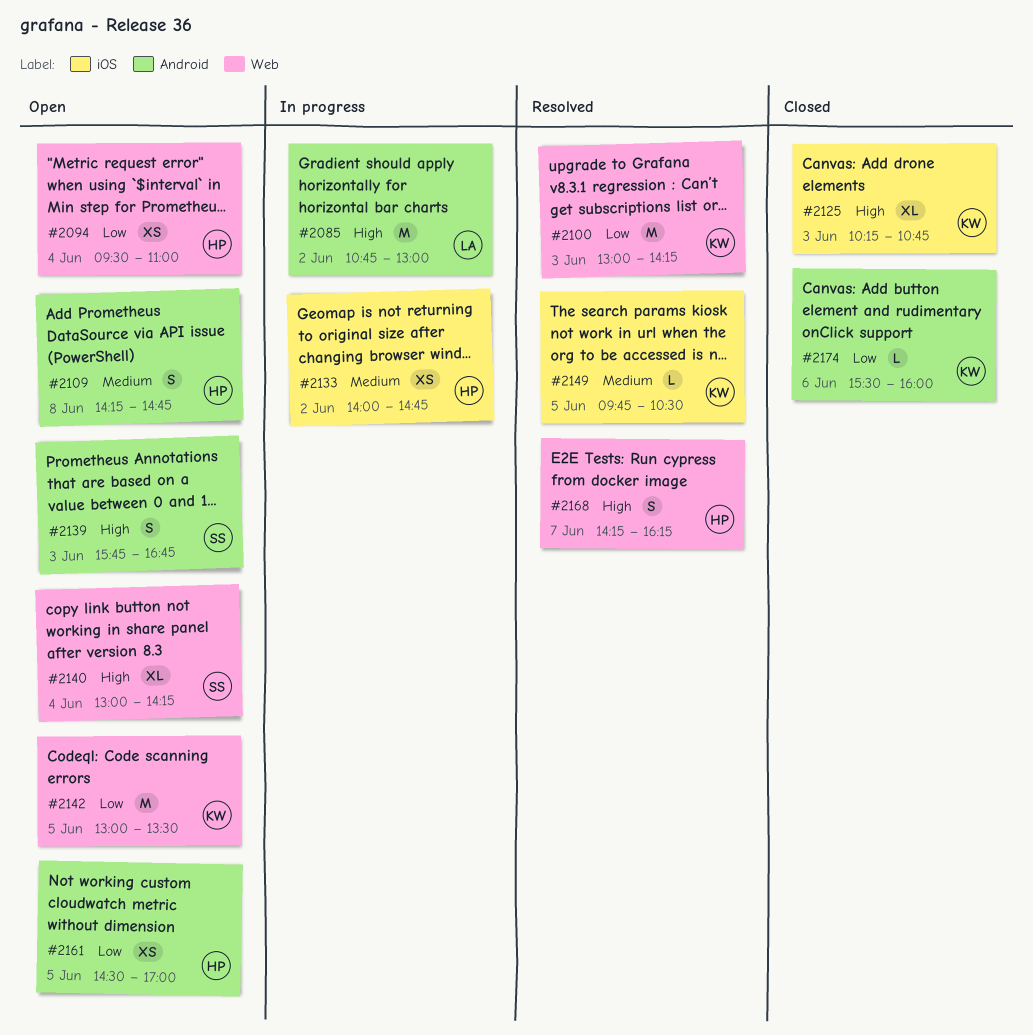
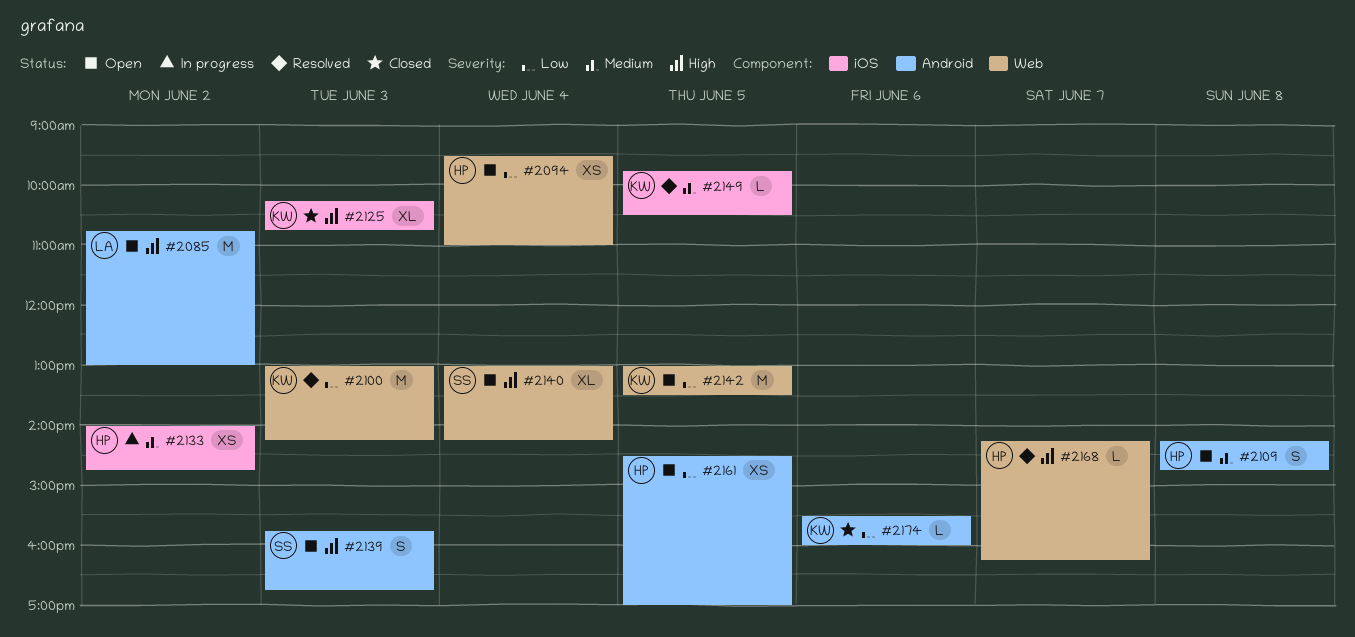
#2085, status: In progress -> Open
#2168, estimate: S -> L

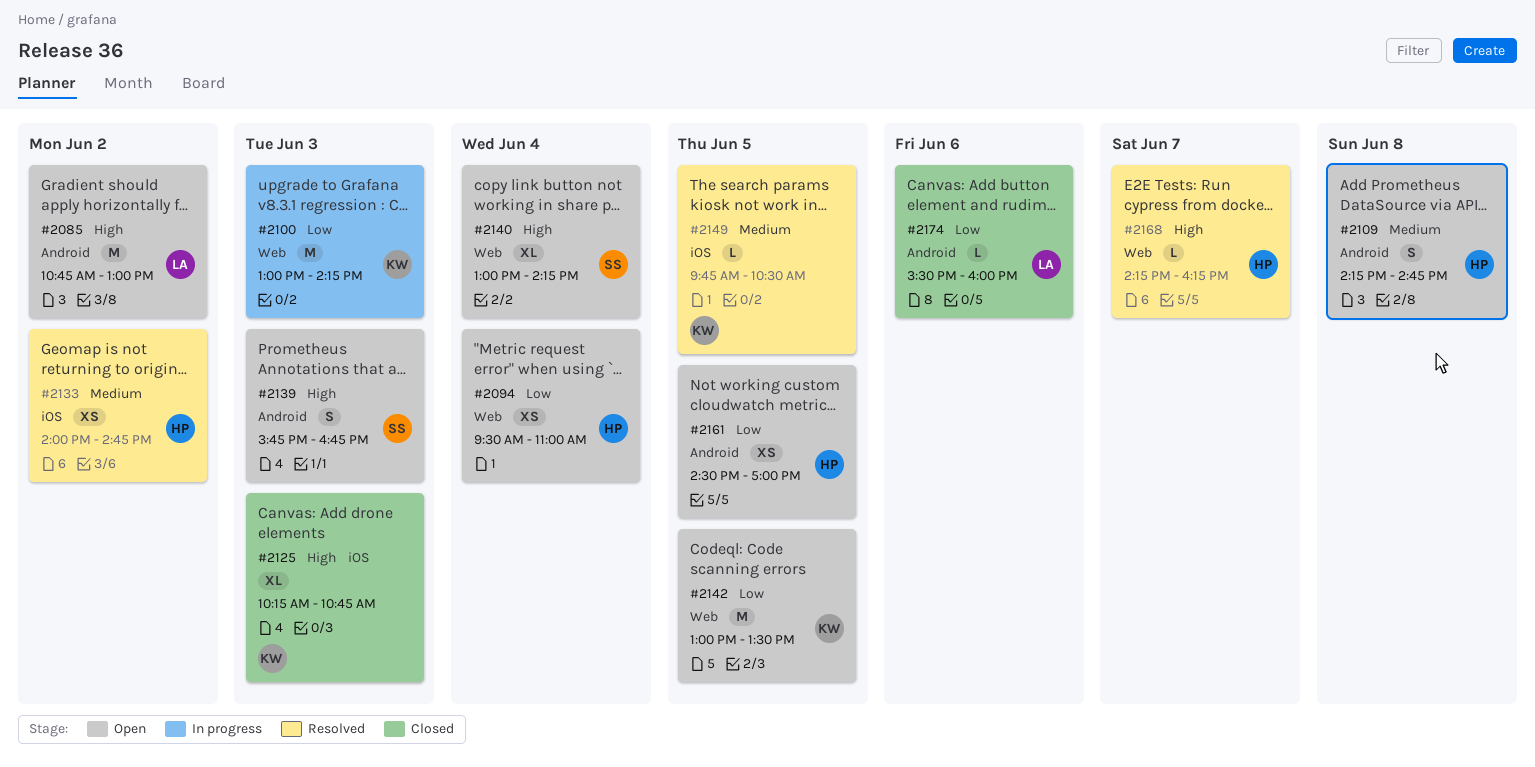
#2100, status: Resolved -> In progress
#2133, status: In progress -> Resolved
#2174, owner: KW -> LA

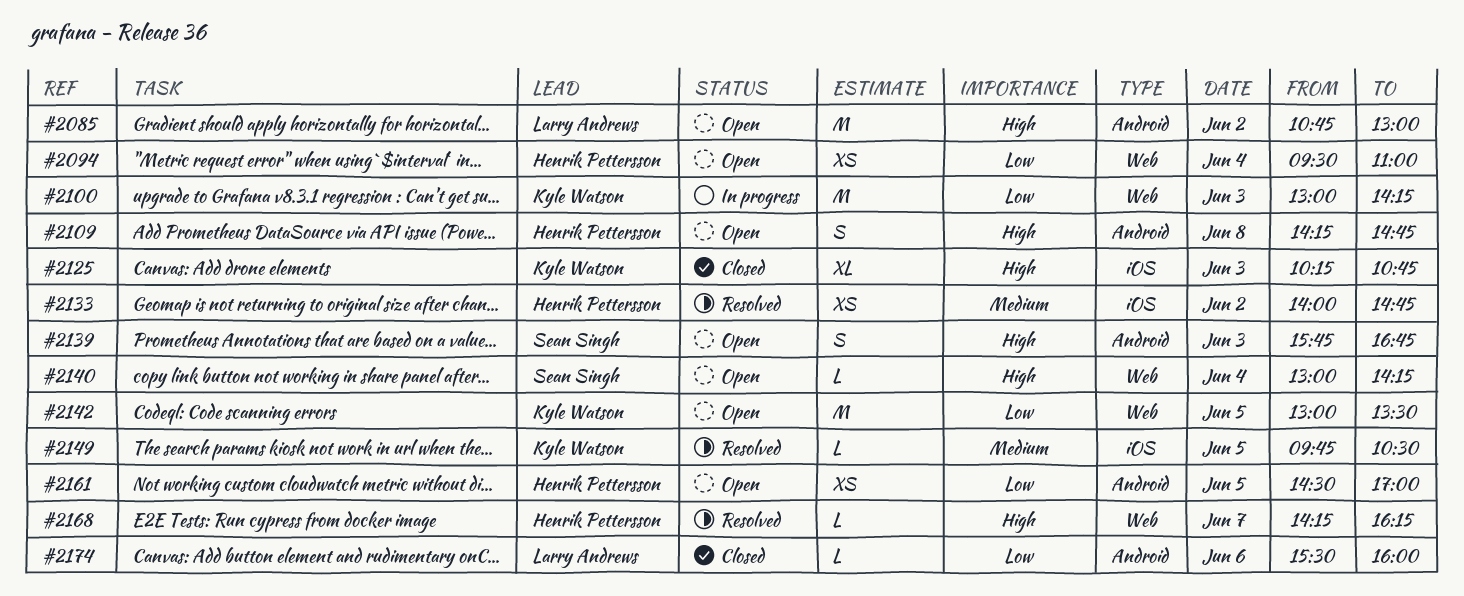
#2109, priority: Medium -> High
#2140, estimate: XL -> L

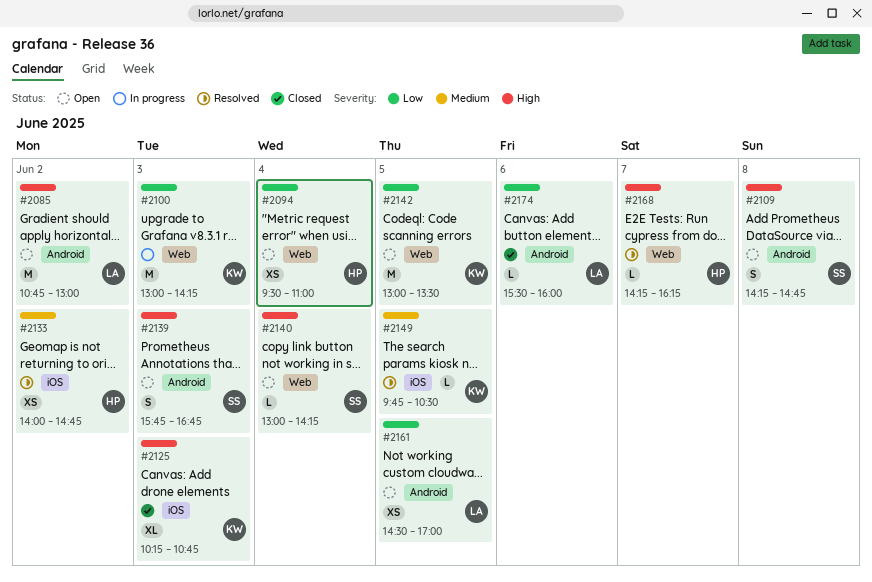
#2109, owner: Henrik Pettersson -> Sean Singh
#2161, owner: Henrik Pettersson -> Larry Andrews

